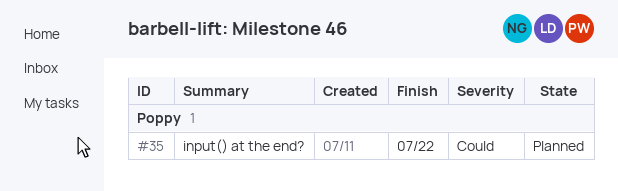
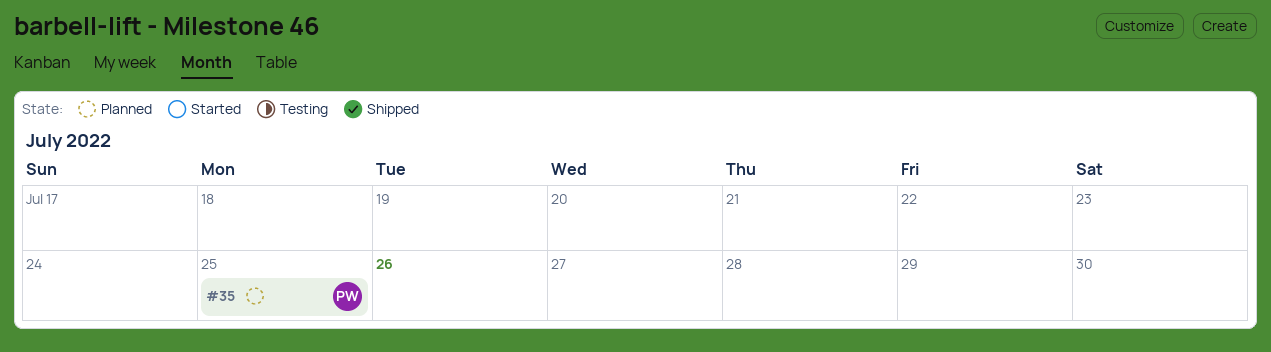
#35, due: Jul 22 -> Jul 25

